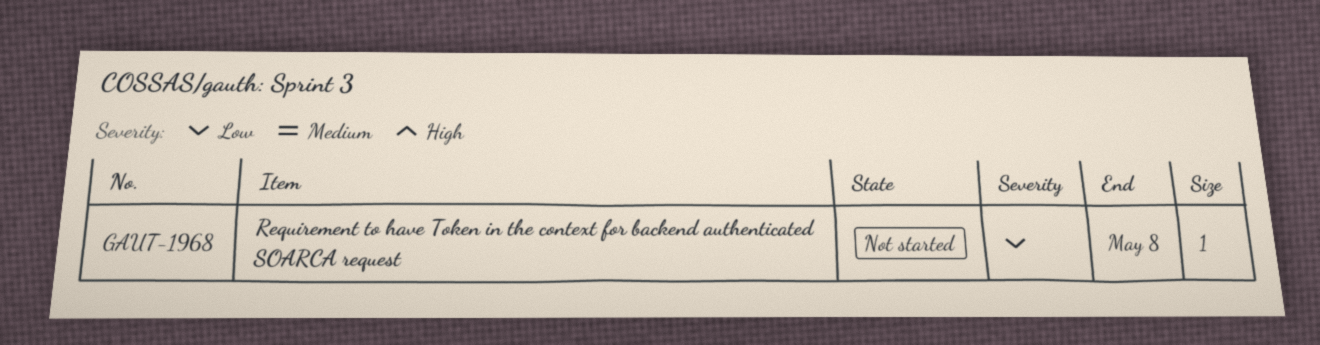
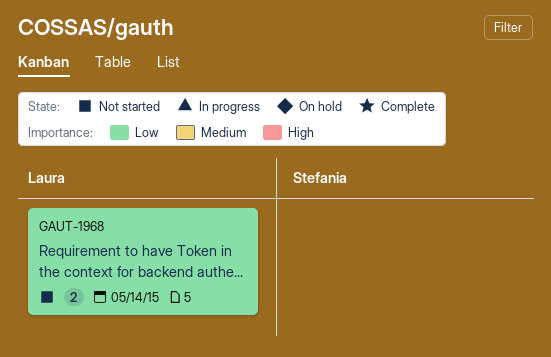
GAUT-1968, estimate: 1 -> 2
GAUT-1968, due: May 8 -> May 14

